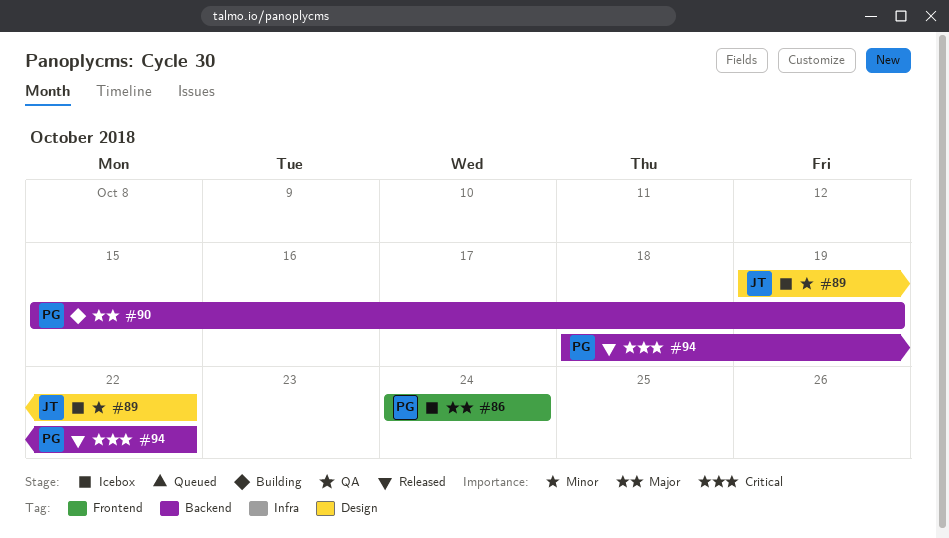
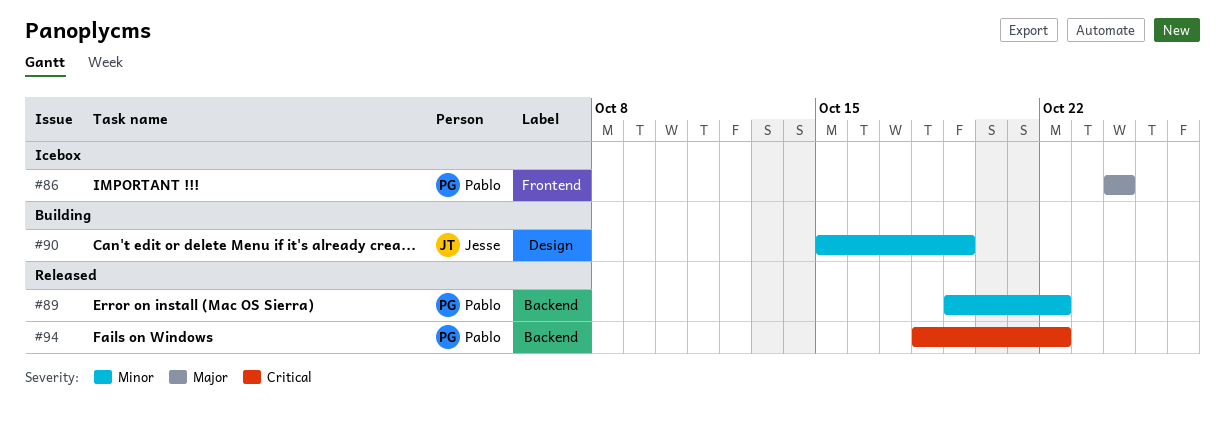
#89, status: Icebox -> Released
#89, owner: Jesse -> Pablo
#89, label: Design -> Backend
#90, owner: Pablo -> Jesse
#90, priority: Major -> Minor
#90, label: Backend -> Design

